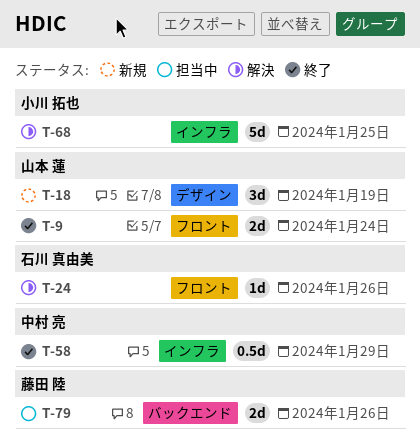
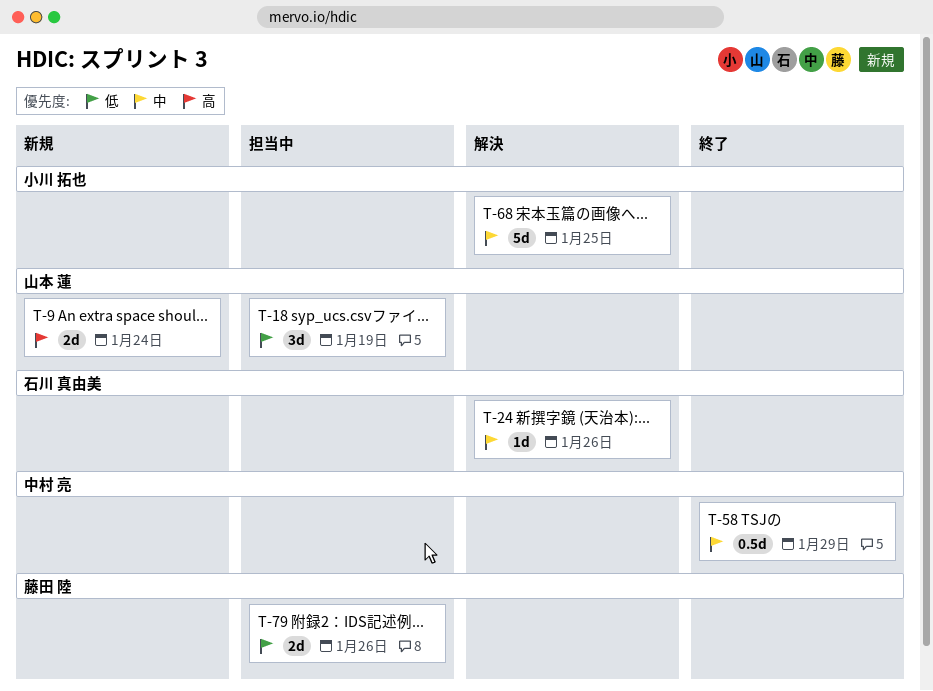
T-9, status: 終了 -> 新規
T-18, status: 新規 -> 担当中

